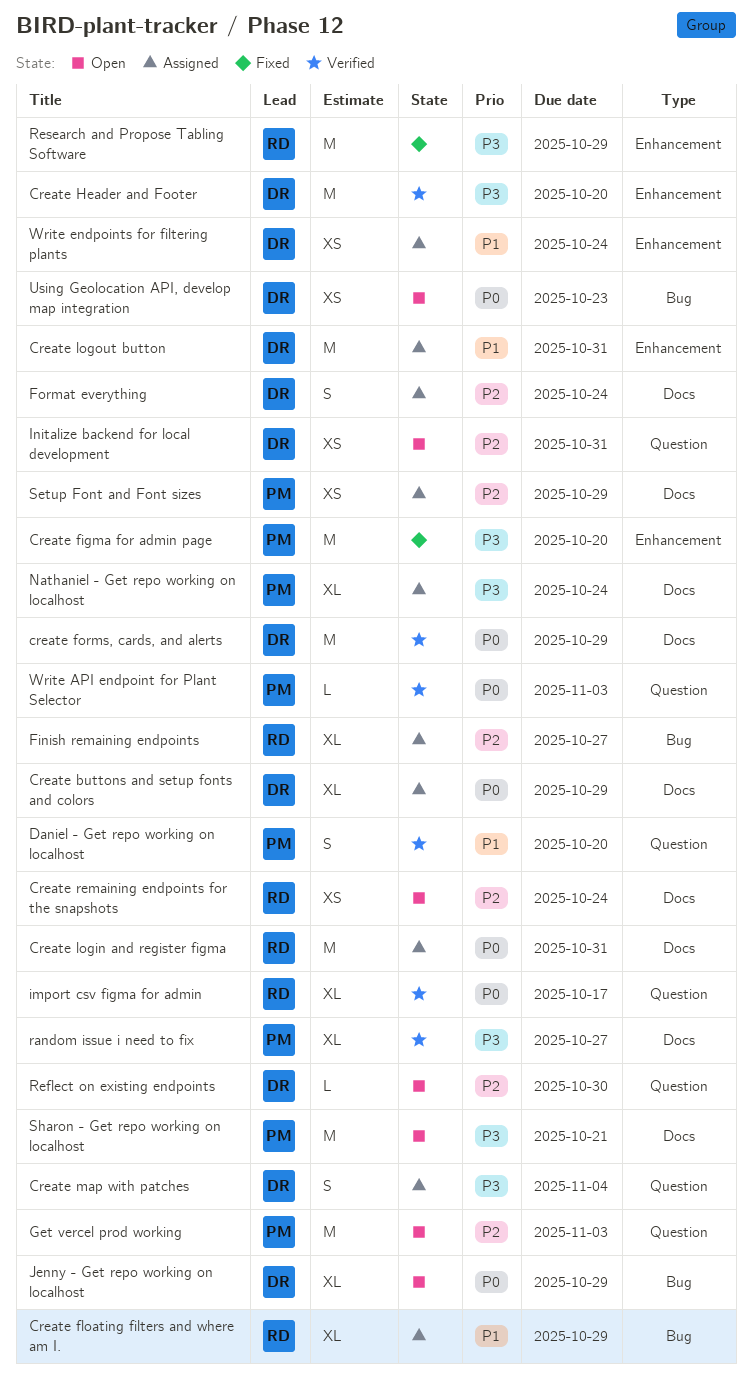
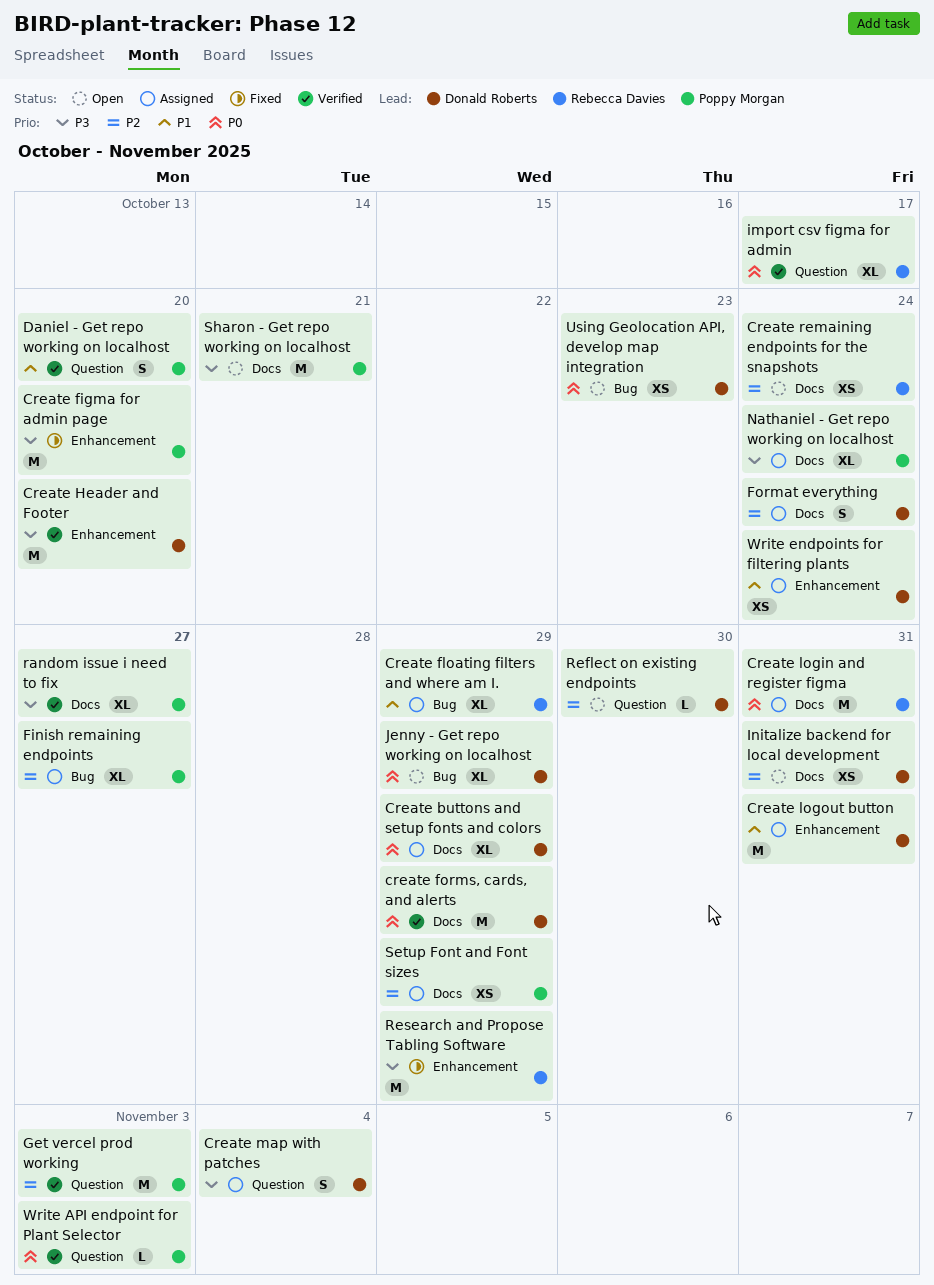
Finish remaining endpoints, owner: Rebecca Davies -> Poppy Morgan
Get vercel prod working, status: Open -> Verified
Initalize backend for local development, label: Question -> Docs

